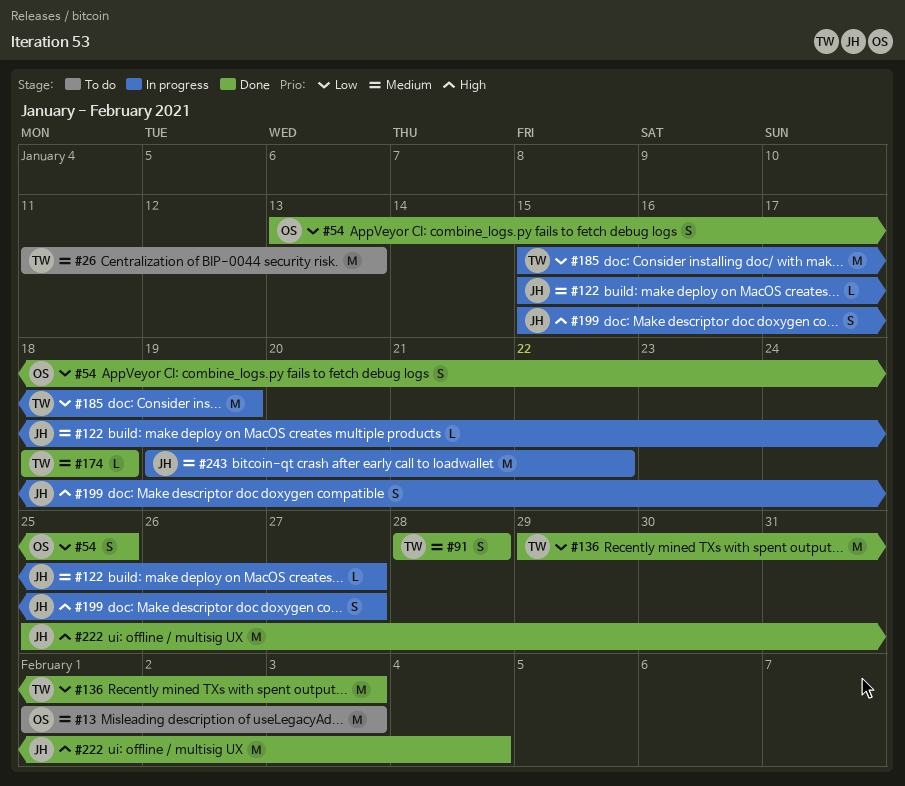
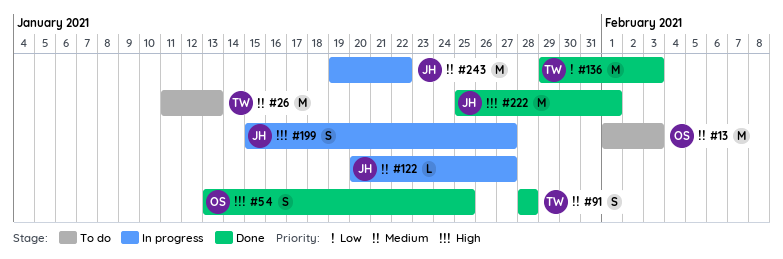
#54, priority: Low -> High
#122, start: Jan 15 -> Jan 20
#174: present -> none
#185: present -> none
#222, due: Feb 4 -> Feb 1

